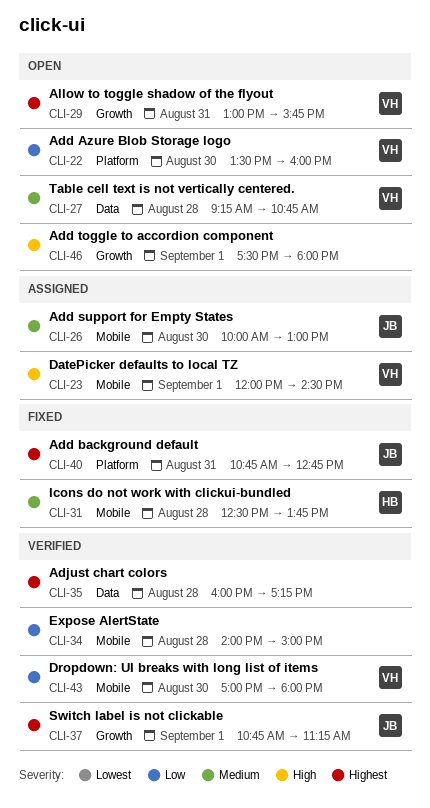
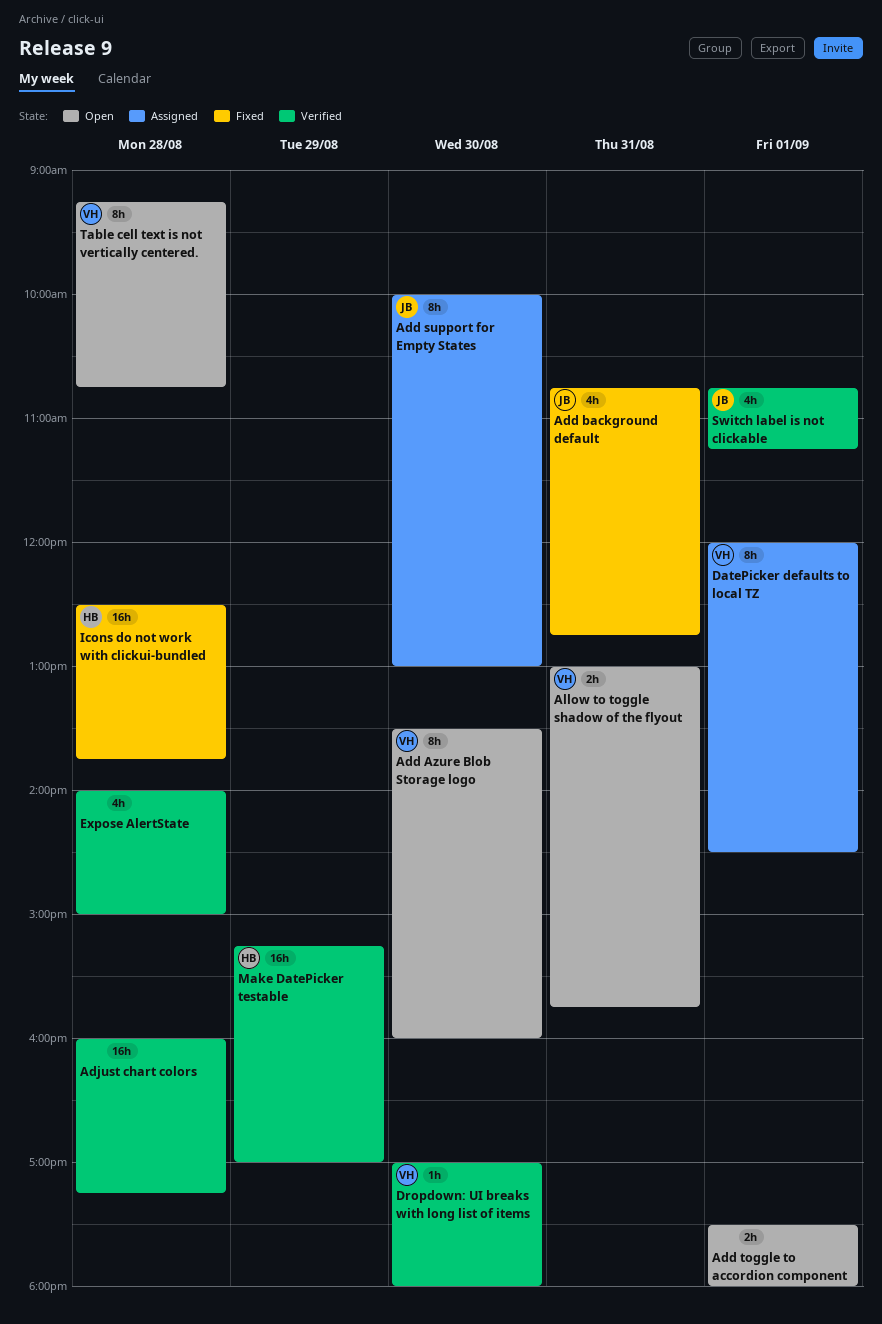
Make DatePicker testable: none -> present

